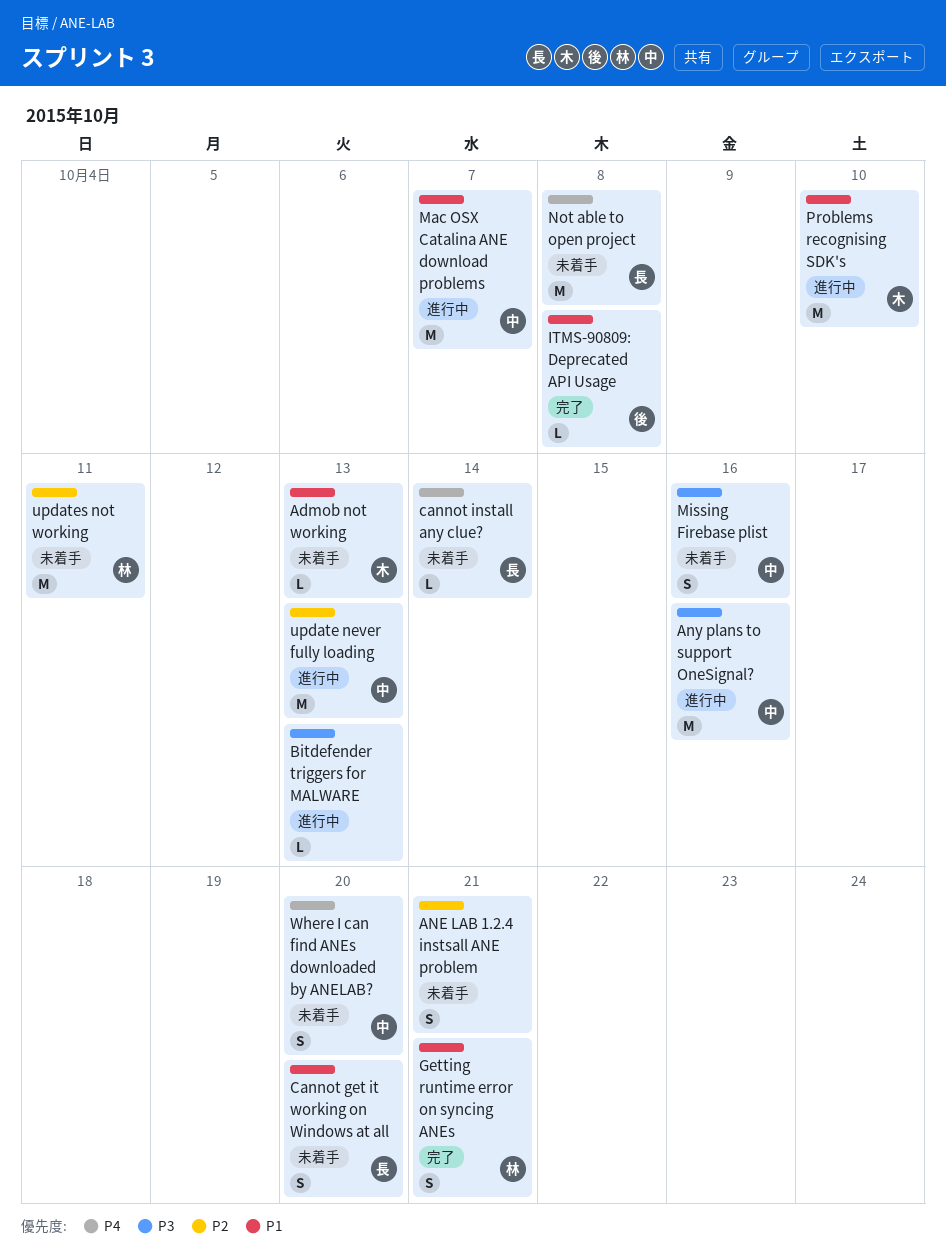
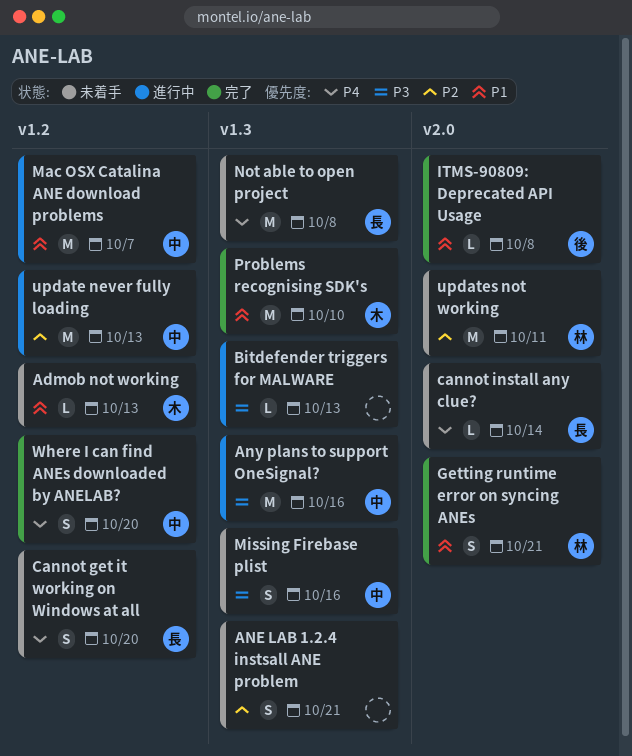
Cannot get it working on Windows at all, priority: P1 -> P4
Problems recognising SDK's, status: 進行中 -> 完了
Where I can find ANEs downloaded by ANELAB?, status: 未着手 -> 完了

